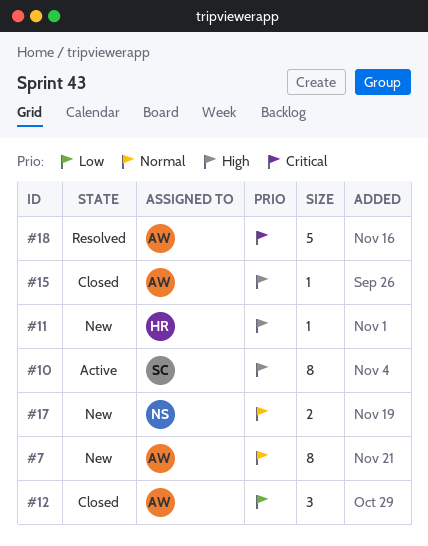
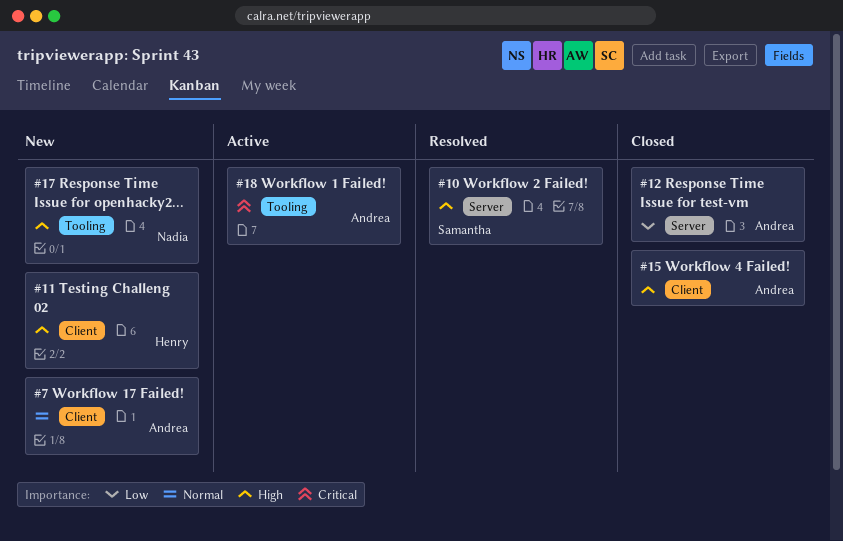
#10, status: Active -> Resolved
#17, priority: Normal -> High
#18, status: Resolved -> Active

